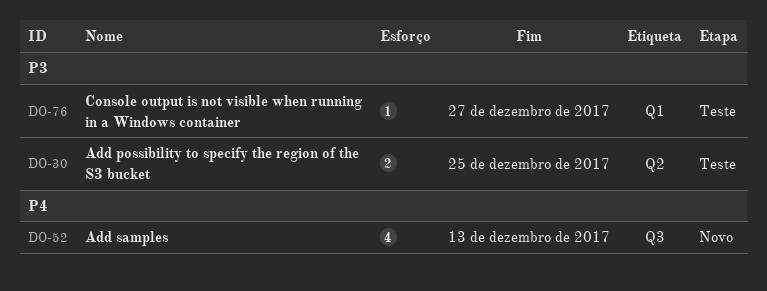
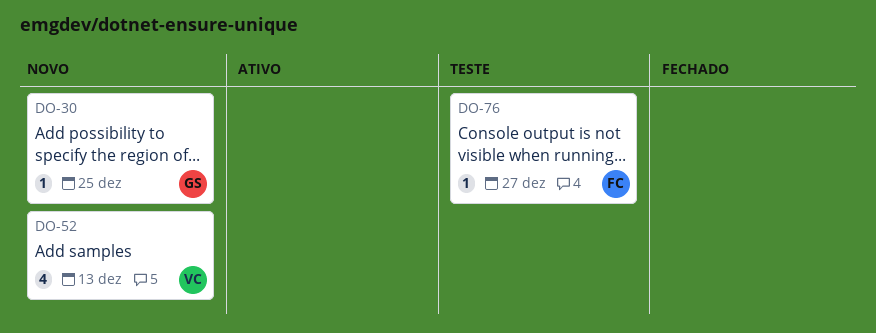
DO-30, status: Teste -> Novo
DO-30, estimate: 2 -> 1

